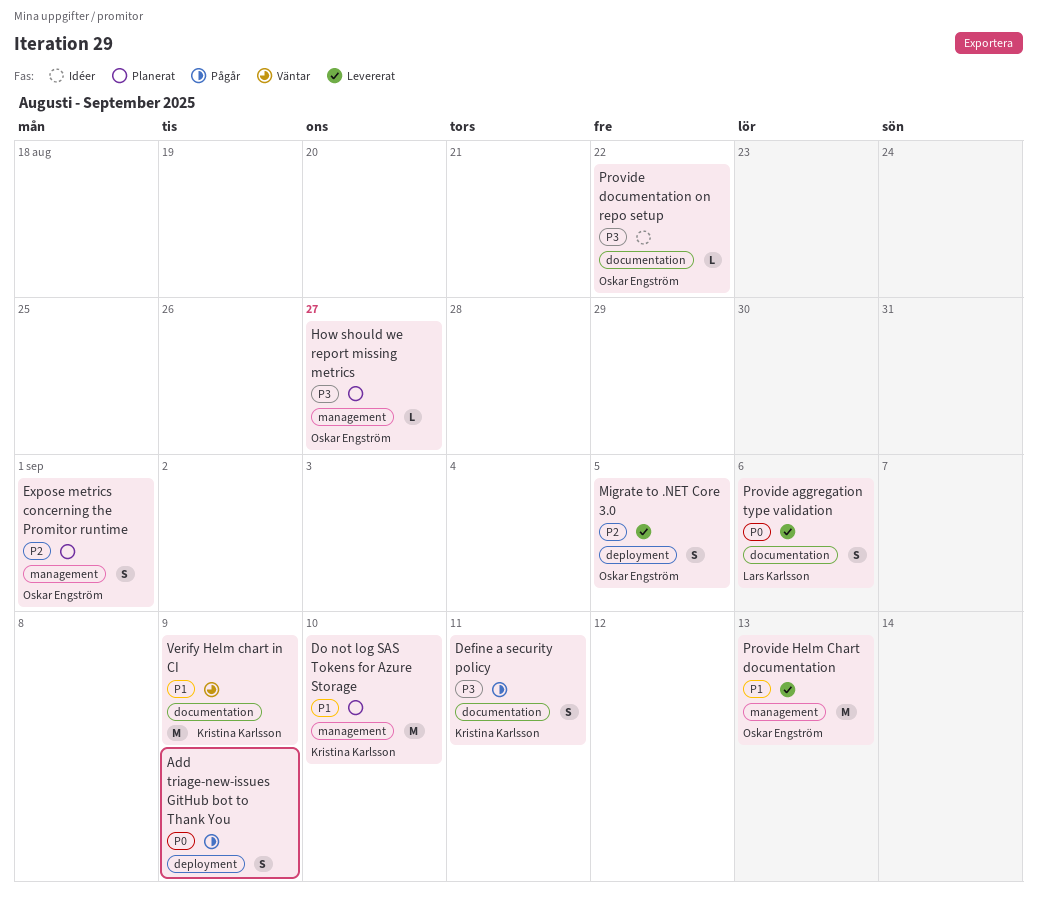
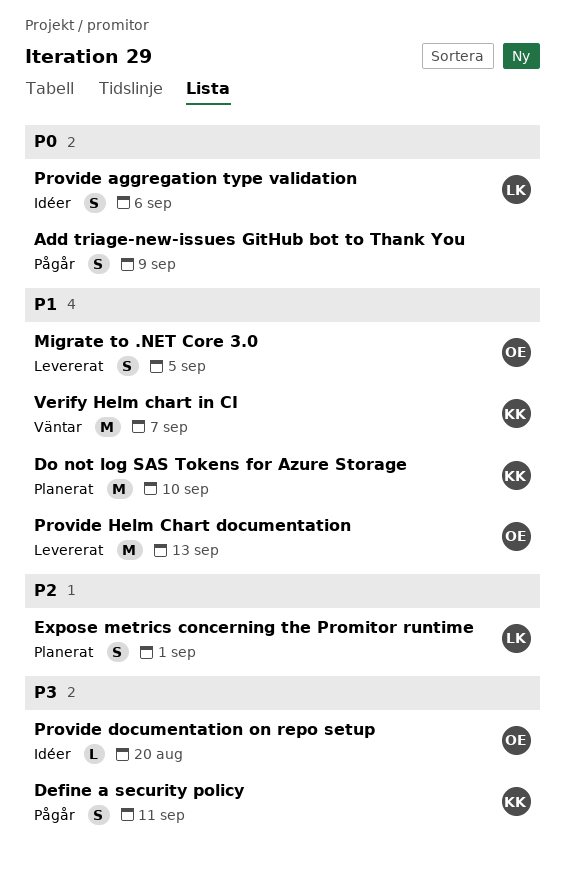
Expose metrics concerning the Promitor runtime, owner: Oskar Engström -> Lars Karlsson
How should we report missing metrics: present -> none
Migrate to .NET Core 3.0, priority: P2 -> P1
Provide aggregation type validation, status: Levererat -> Idéer
Provide documentation on repo setup, due: Aug 22 -> Aug 20
Verify Helm chart in CI, due: Sep 9 -> Sep 7

